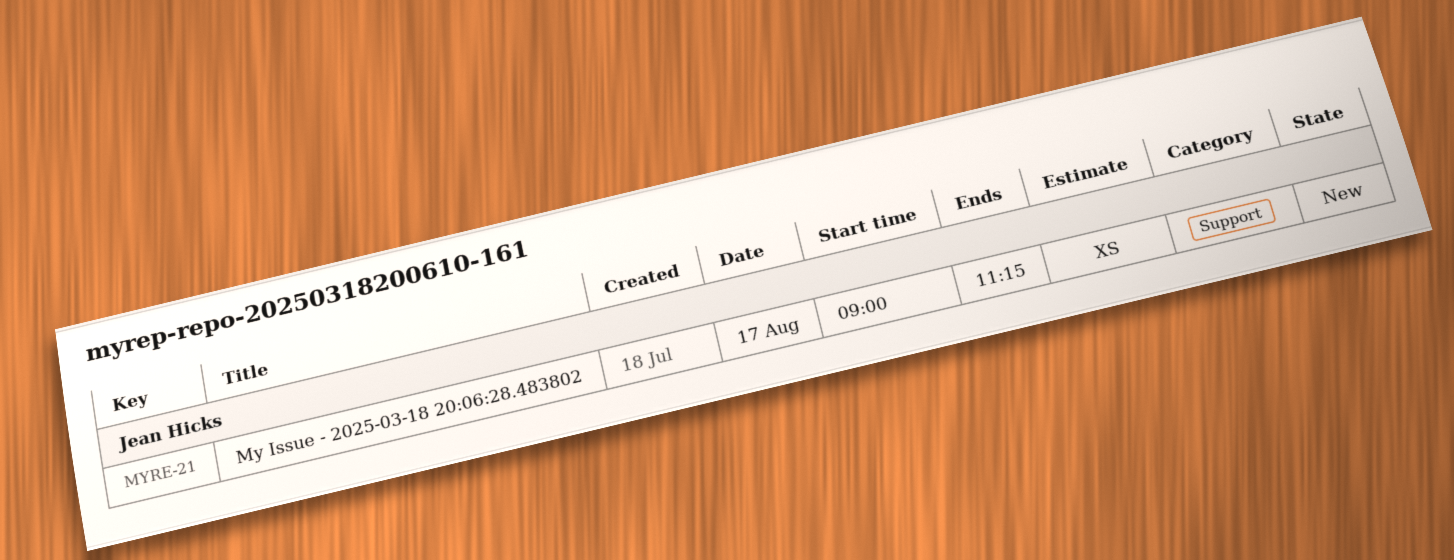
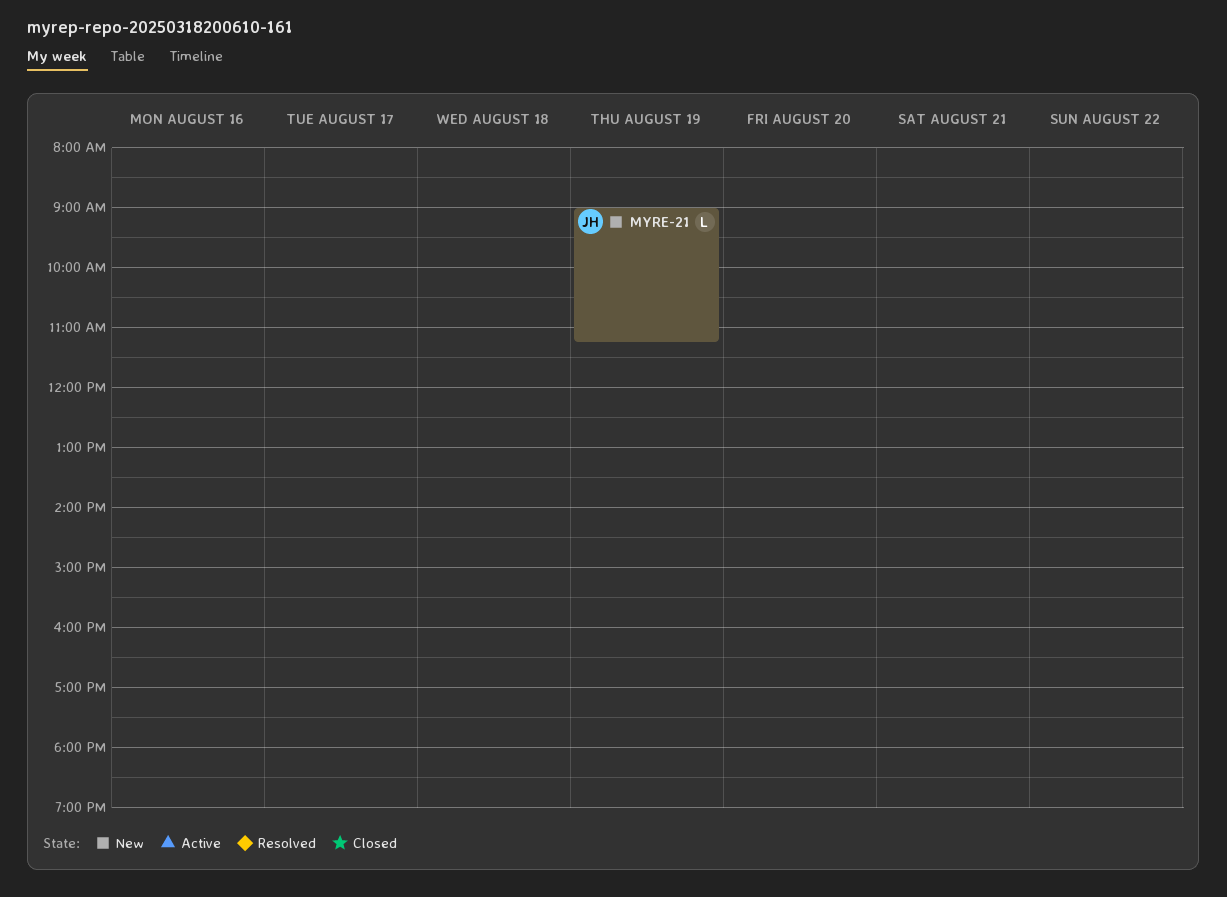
MYRE-21, estimate: XS -> L
MYRE-21, day: Aug 17 -> Aug 19

